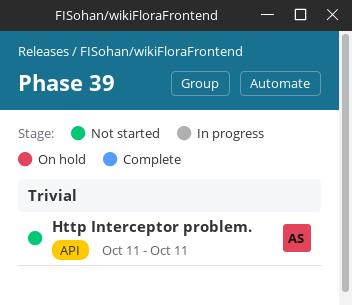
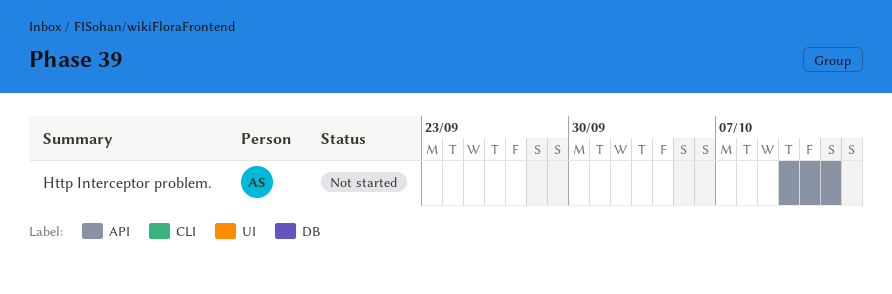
Http Interceptor problem., start: Oct 11 -> Oct 10
Http Interceptor problem., due: Oct 11 -> Oct 12

